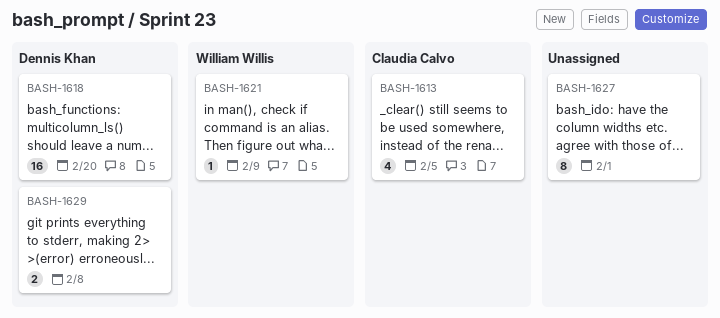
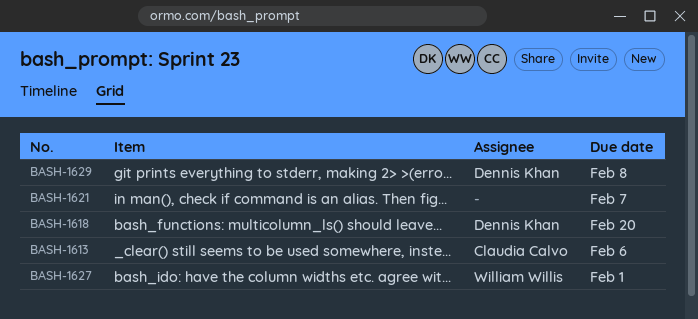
BASH-1613, due: Feb 5 -> Feb 6
BASH-1621, owner: William Willis -> none
BASH-1621, due: Feb 9 -> Feb 7
BASH-1627, owner: none -> William Willis

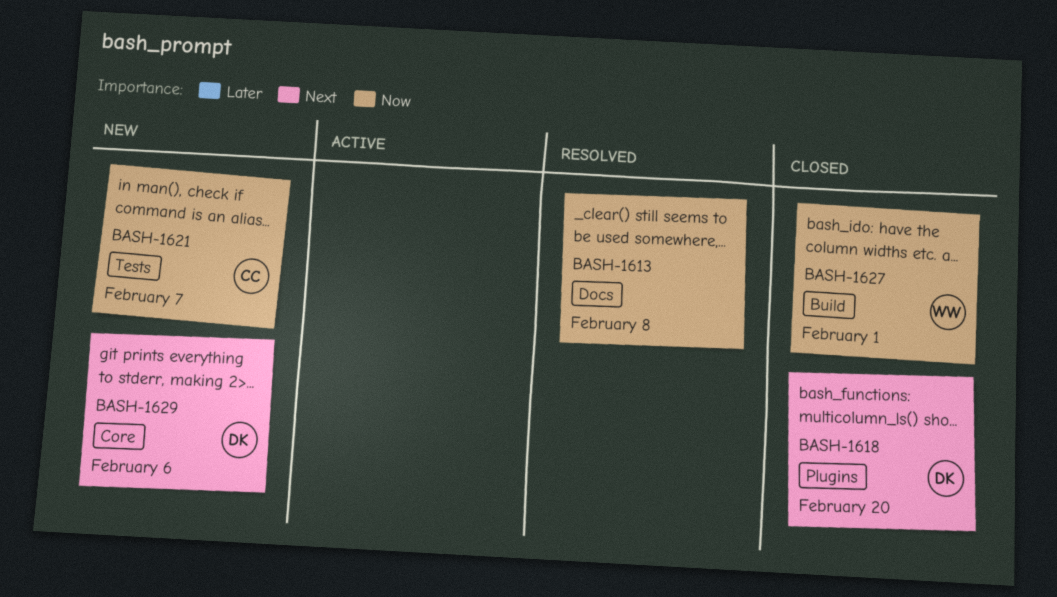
BASH-1613, owner: Claudia Calvo -> none
BASH-1613, due: Feb 6 -> Feb 8
BASH-1621, owner: none -> Claudia Calvo
BASH-1629, due: Feb 8 -> Feb 6

